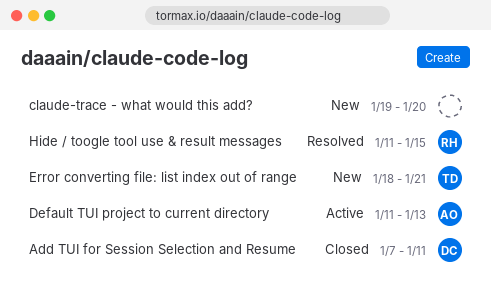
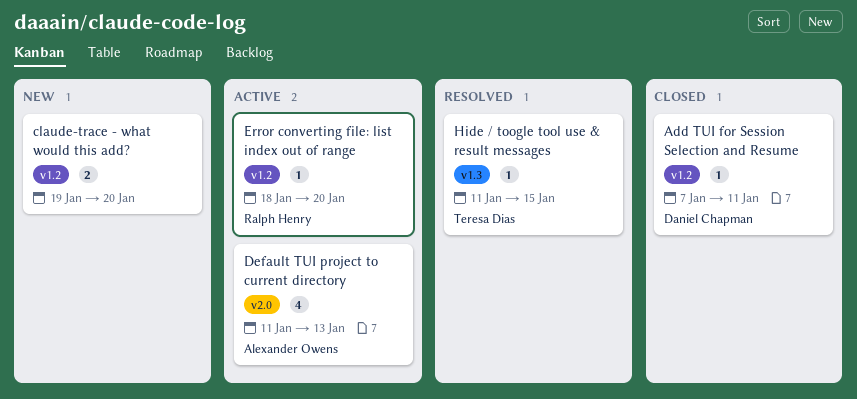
Error converting file: list index out of range, status: New -> Active
Error converting file: list index out of range, owner: Teresa Dias -> Ralph Henry
Error converting file: list index out of range, due: Jan 21 -> Jan 20
Hide / toogle tool use & result messages, owner: Ralph Henry -> Teresa Dias

